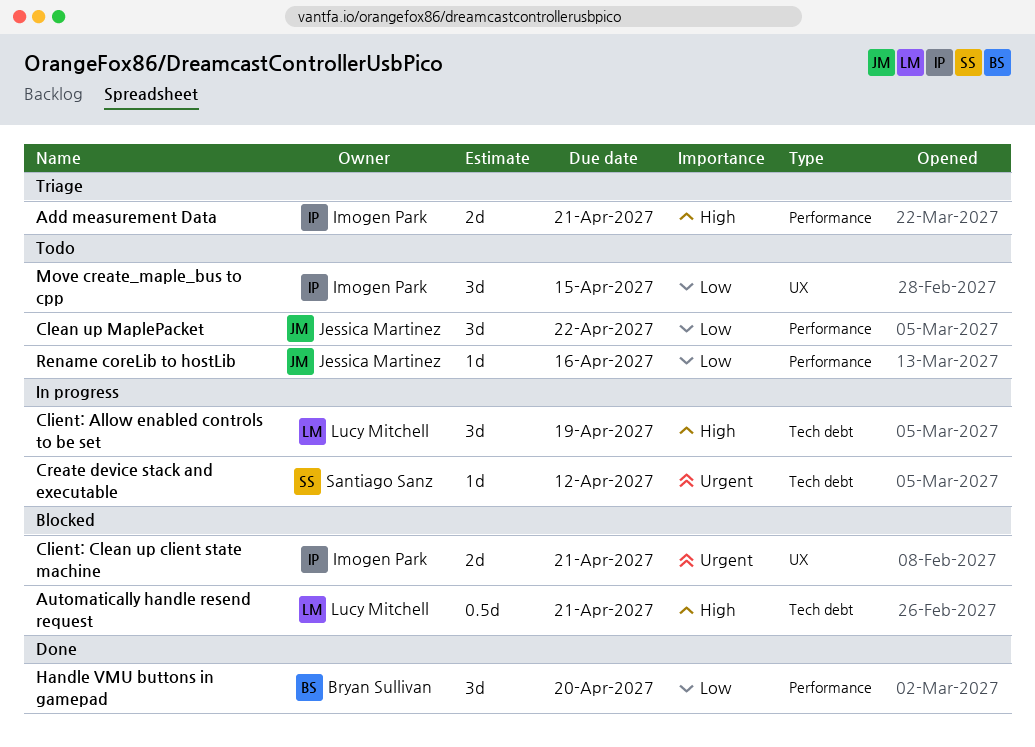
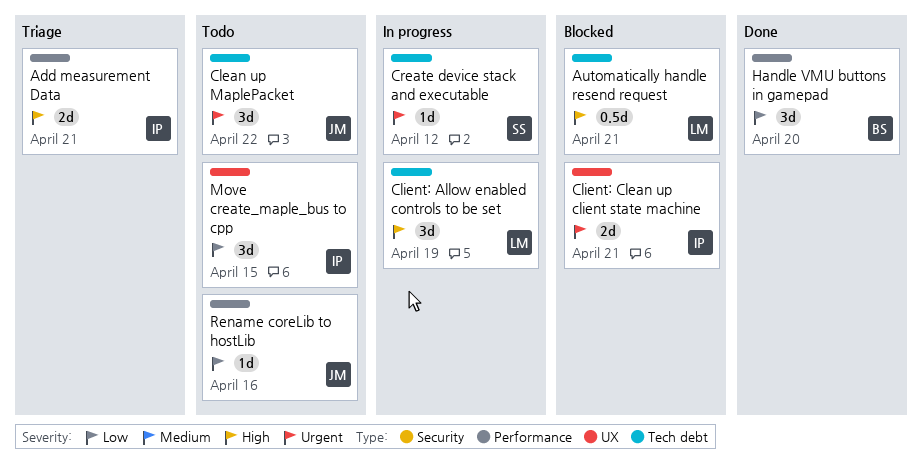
Clean up MaplePacket, priority: Low -> Urgent
Clean up MaplePacket, label: Performance -> Tech debt

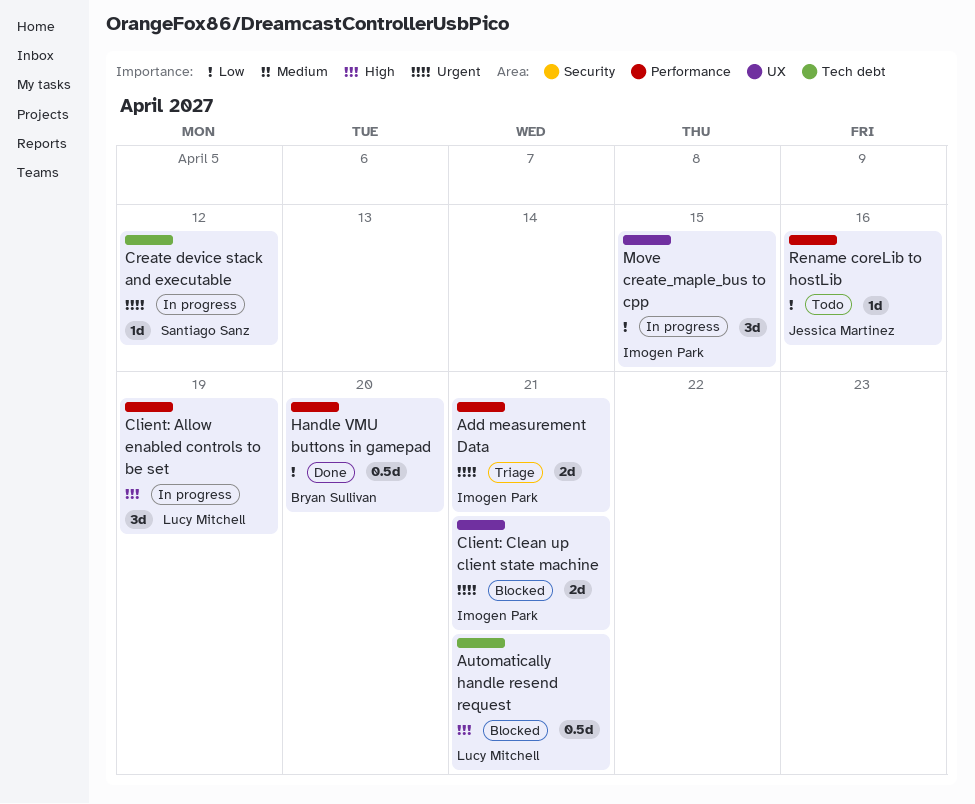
Add measurement Data, priority: High -> Urgent
Clean up MaplePacket: present -> none
Client: Allow enabled controls to be set, label: Tech debt -> Performance
Handle VMU buttons in gamepad, estimate: 3d -> 0.5d
Move create_maple_bus to cpp, status: Todo -> In progress

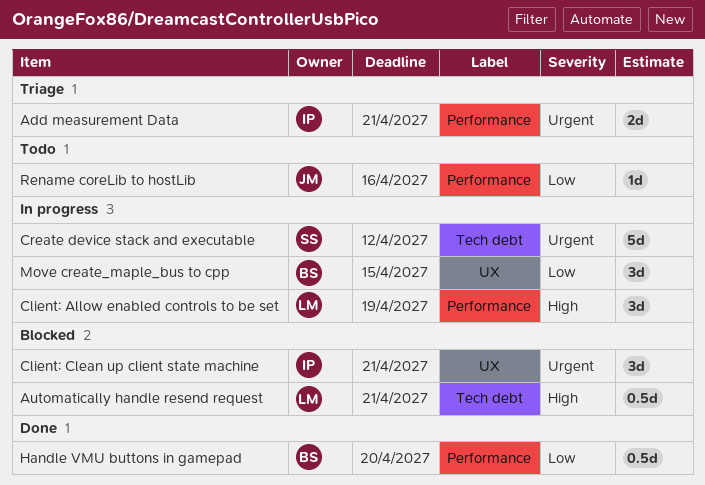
Client: Clean up client state machine, estimate: 2d -> 3d
Create device stack and executable, estimate: 1d -> 5d
Move create_maple_bus to cpp, owner: Imogen Park -> Bryan Sullivan

